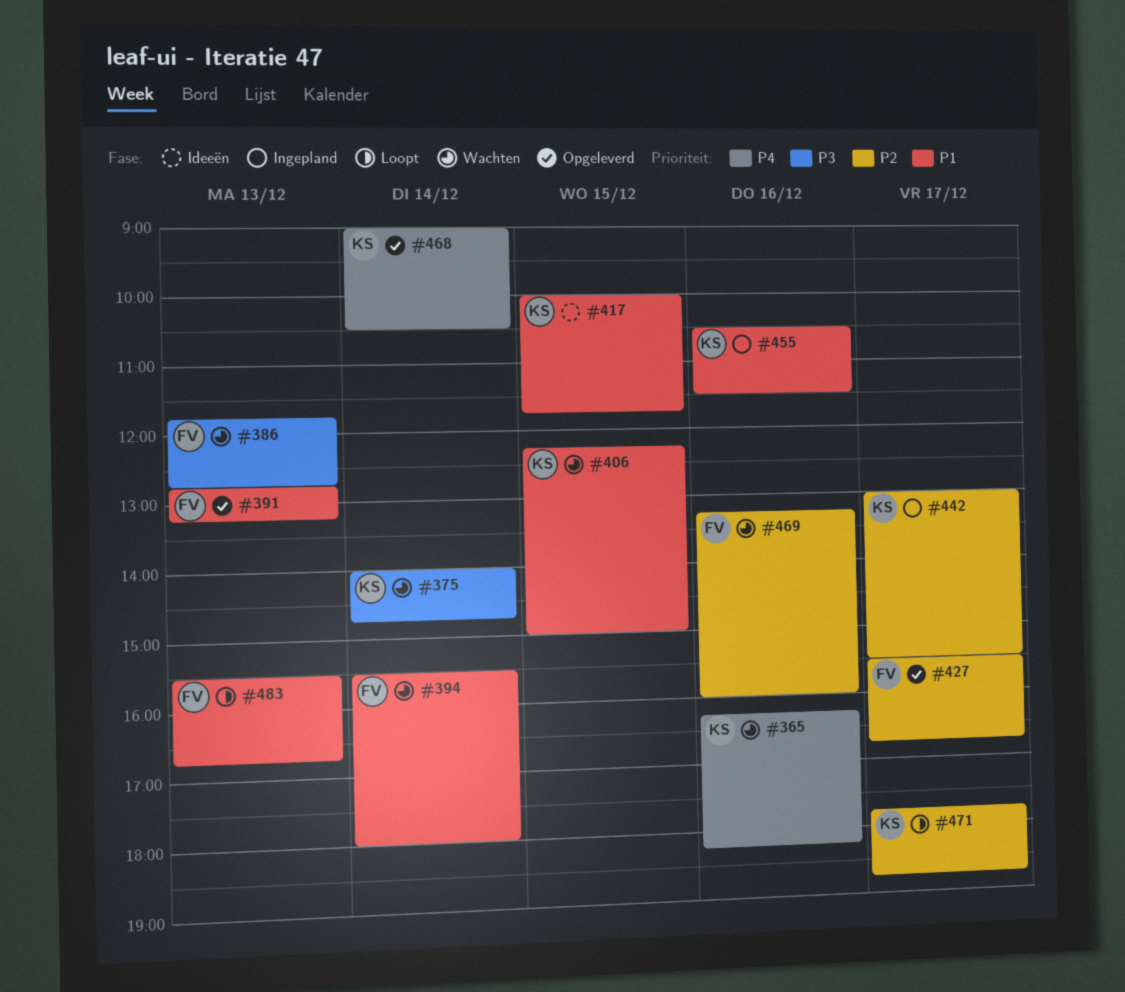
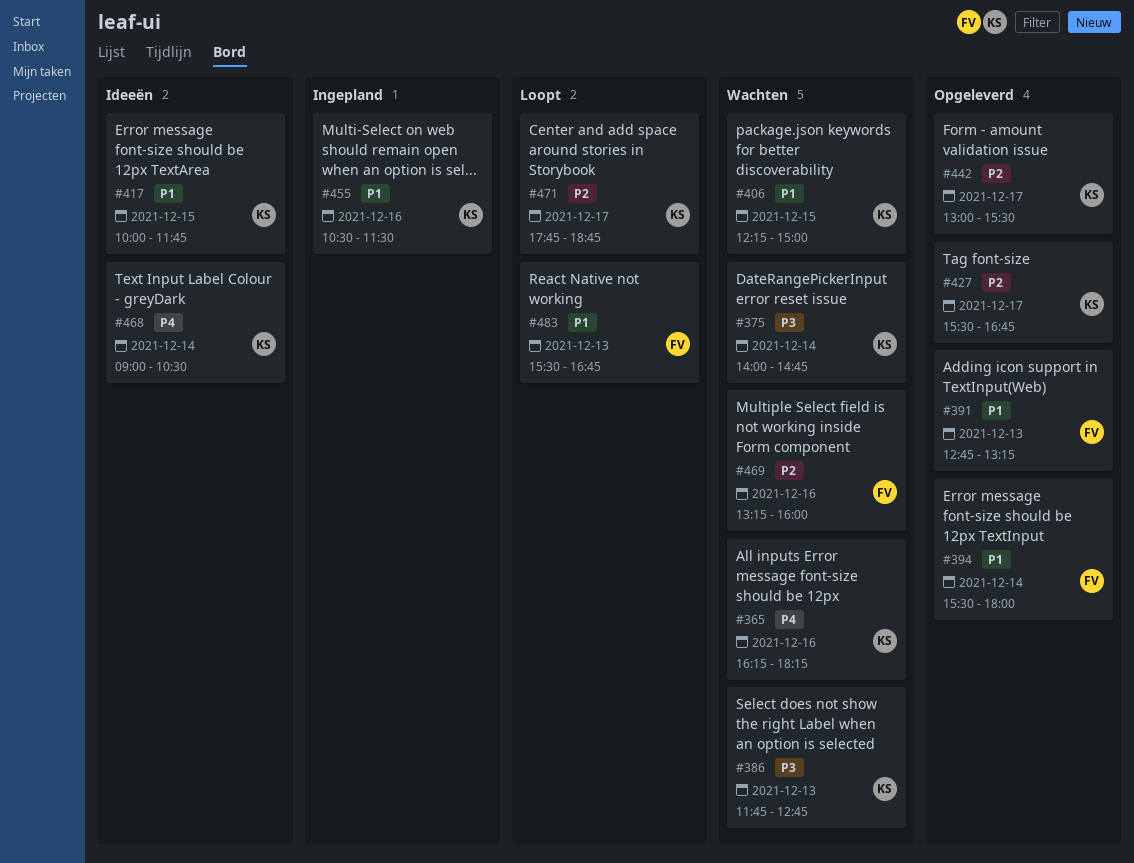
#386, owner: FV -> KS
#394, status: Wachten -> Opgeleverd
#427, owner: FV -> KS
#442, status: Ingepland -> Opgeleverd
#468, status: Opgeleverd -> Ideeën

